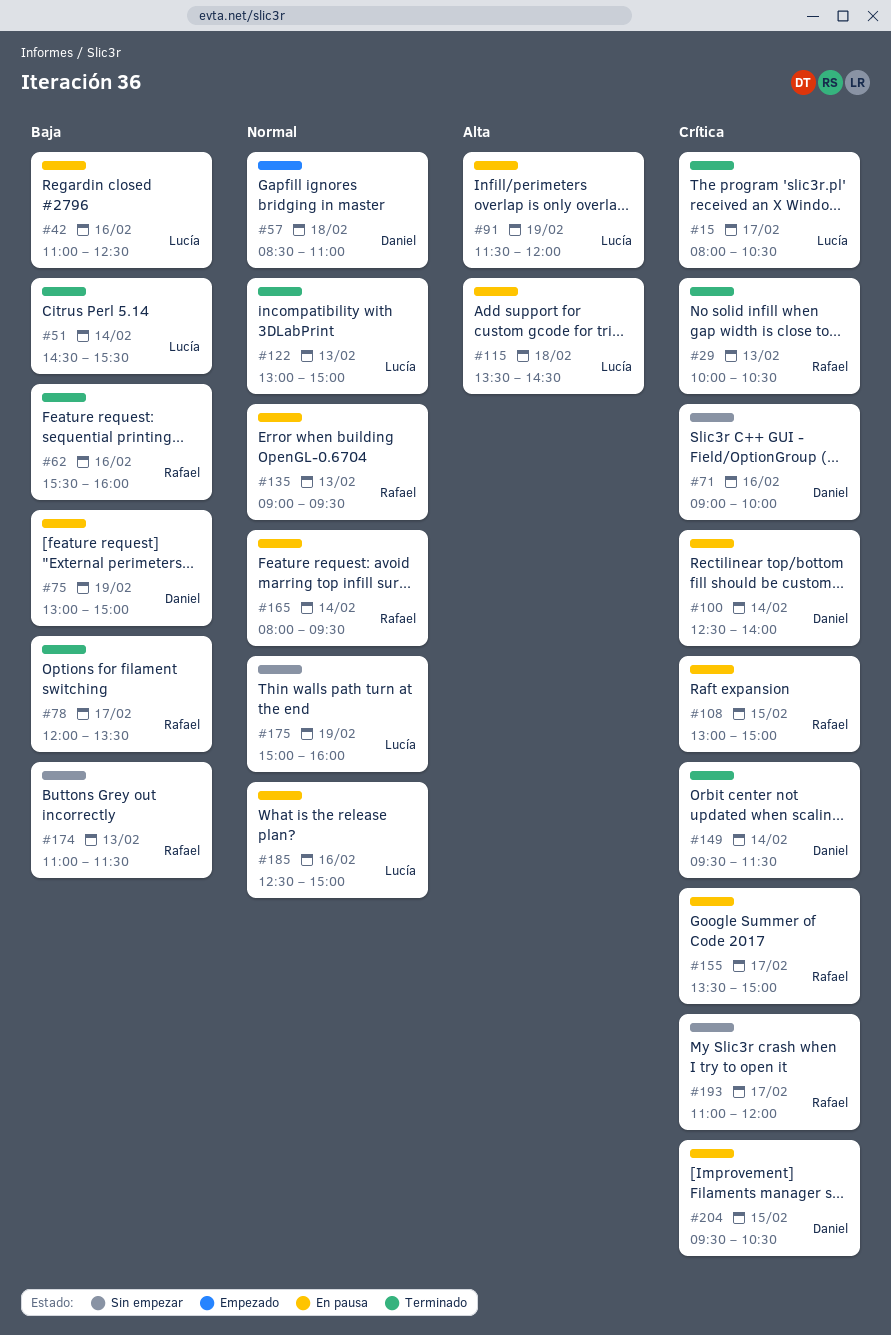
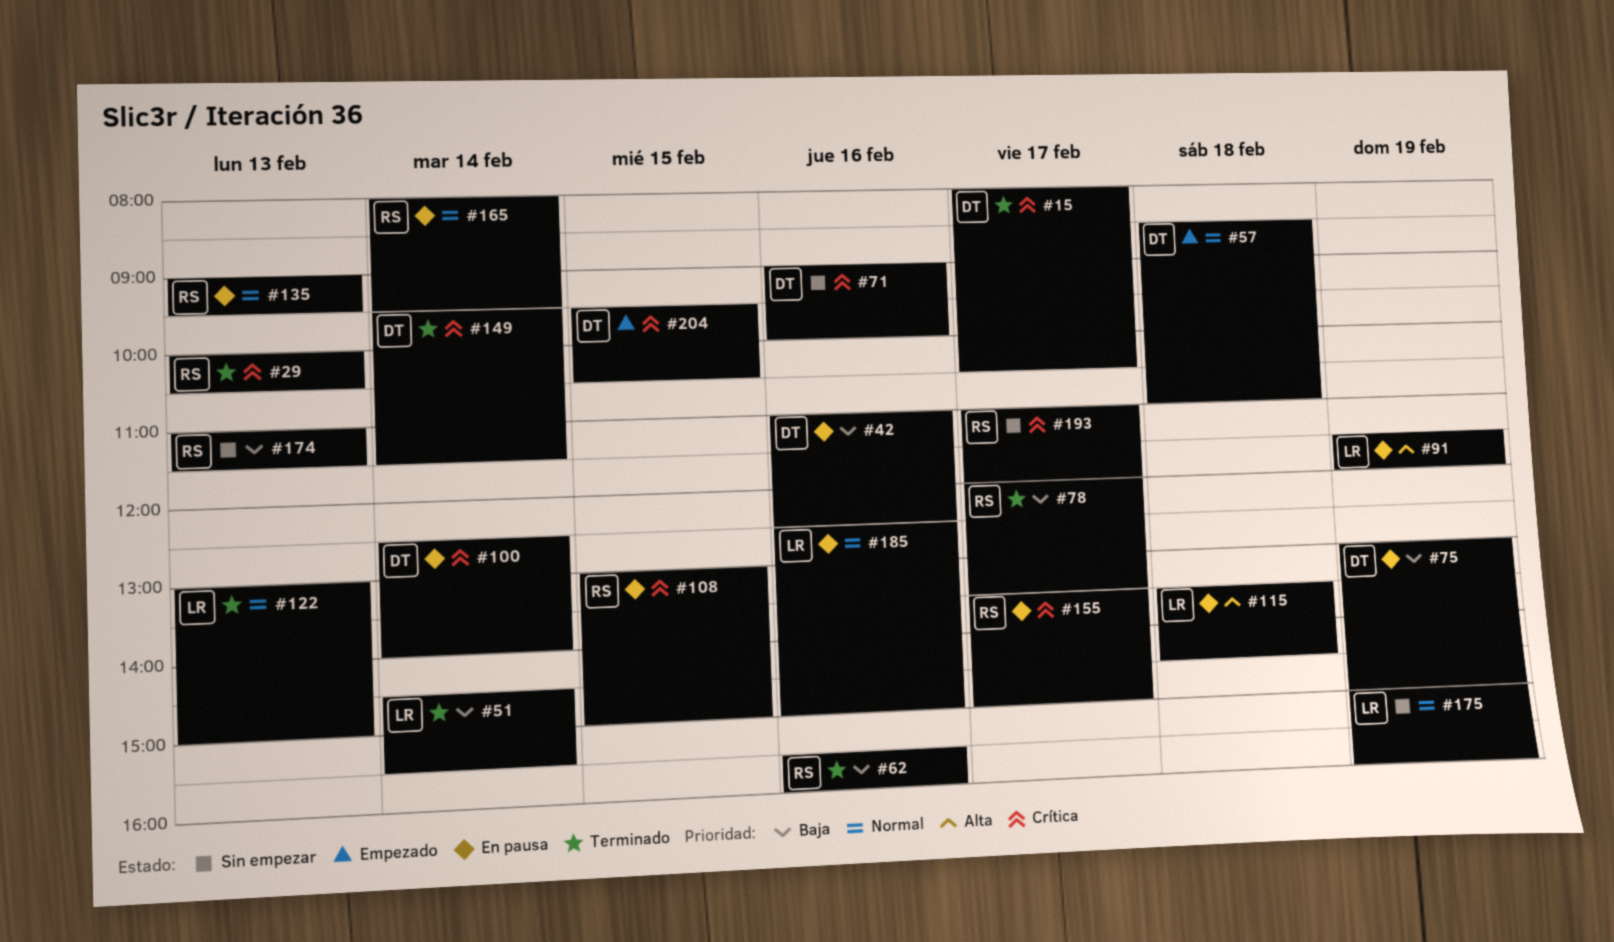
#15, owner: Lucía -> Daniel
#42, owner: Lucía -> Daniel
#204, status: En pausa -> Empezado

